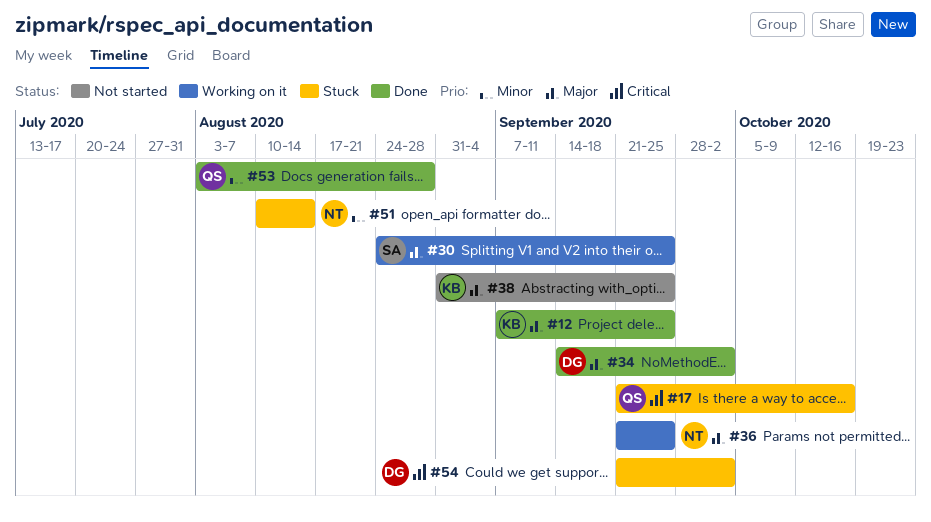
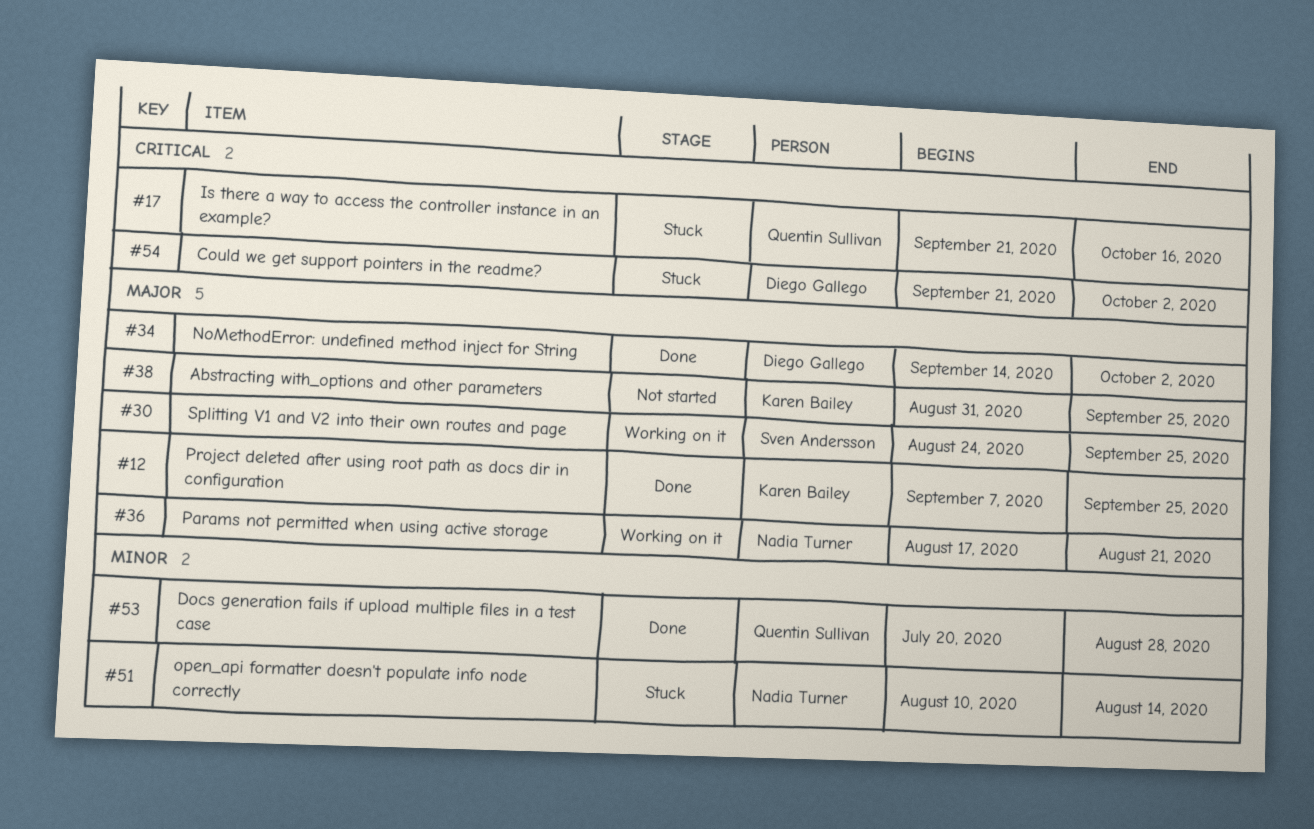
#36, start: Sep 21 -> Aug 17
#36, due: Sep 25 -> Aug 21
#53, start: Aug 3 -> Jul 20

